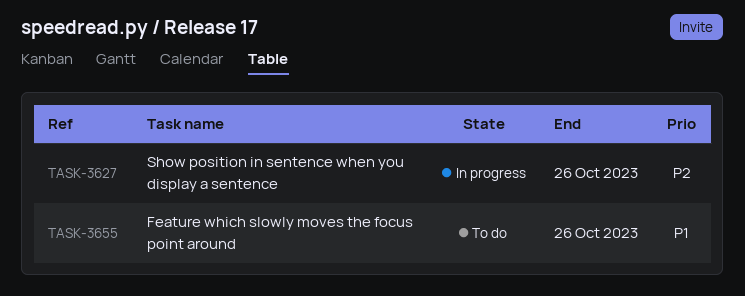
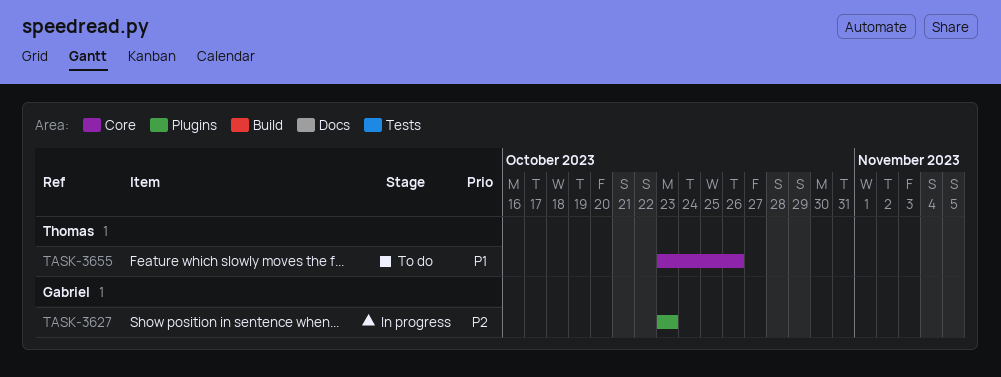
TASK-3627, due: Oct 26 -> Oct 23

